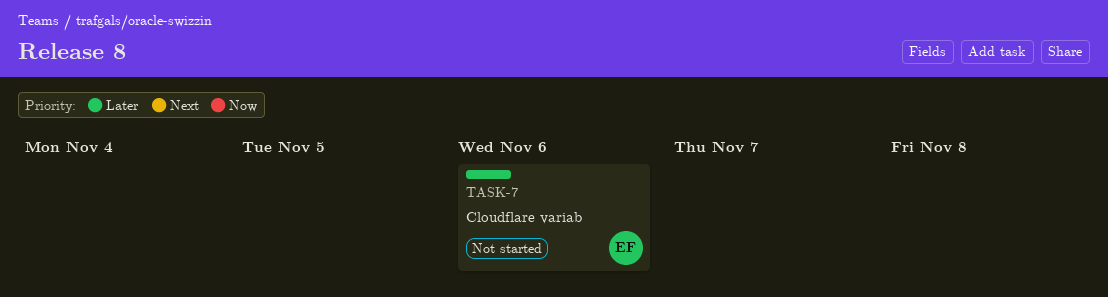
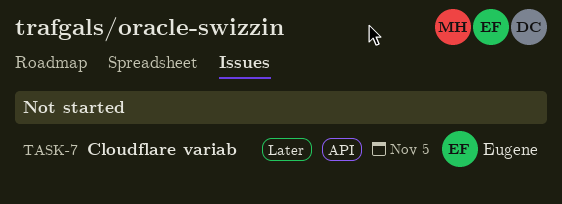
TASK-7, due: Nov 6 -> Nov 5

